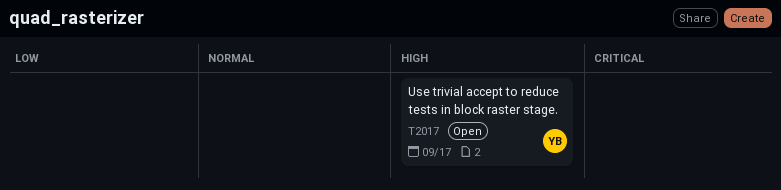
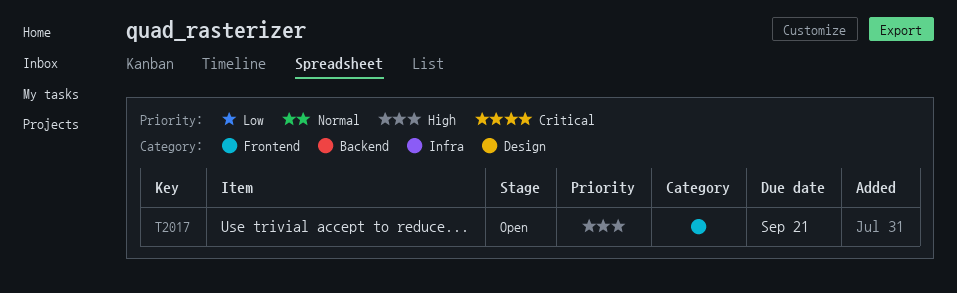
T2017, due: Sep 17 -> Sep 21

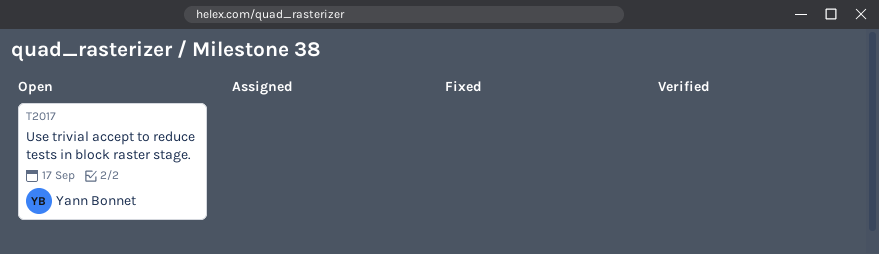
T2017, due: Sep 21 -> Sep 17

